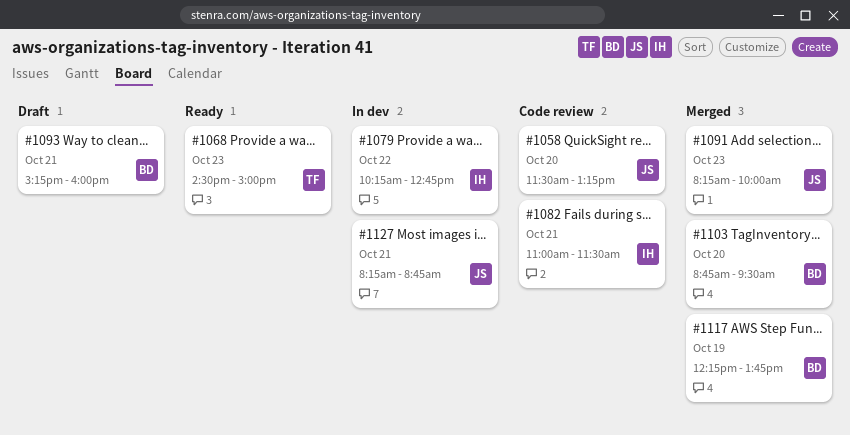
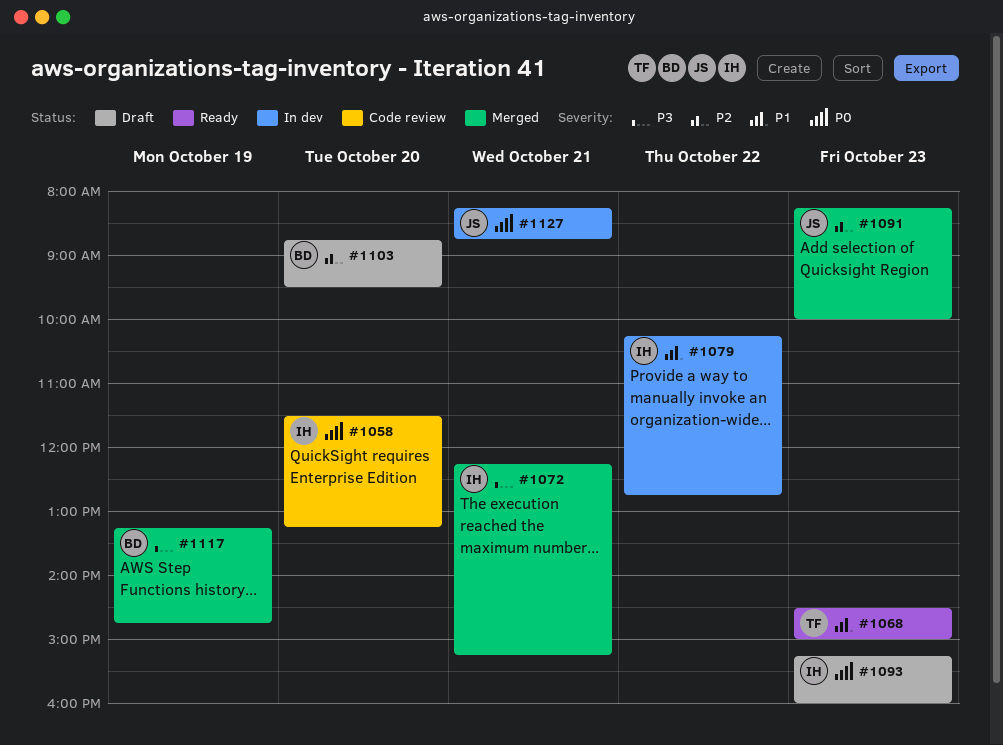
#1058, owner: JS -> IH
#1072: none -> present
#1082: present -> none
#1093, owner: BD -> IH
#1093, day: Oct 21 -> Oct 23
#1103, status: Merged -> Draft
#1117, begins: 12:15 -> 13:15
#1117, ends: 13:45 -> 14:45

